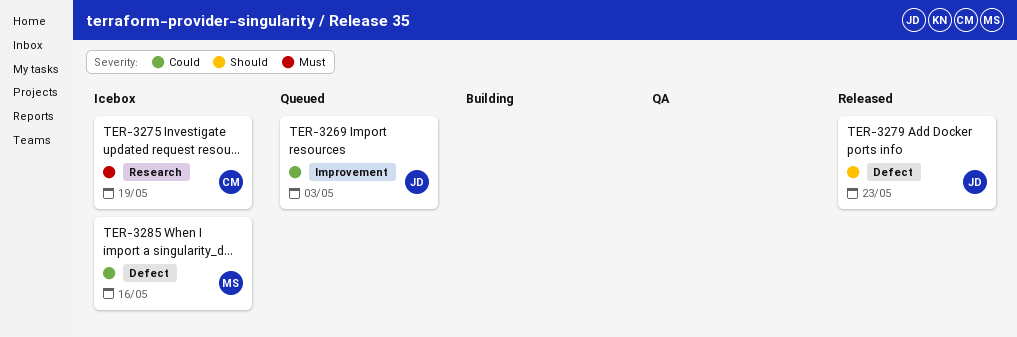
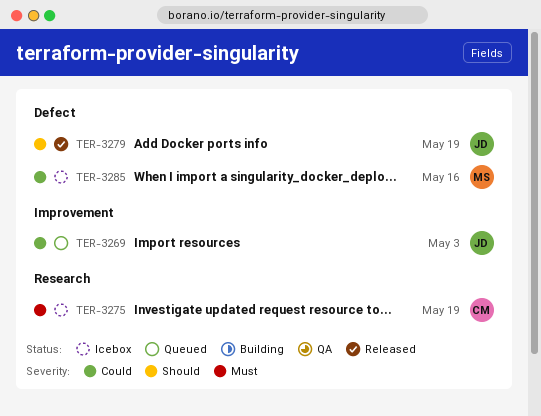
TER-3279, due: May 23 -> May 19

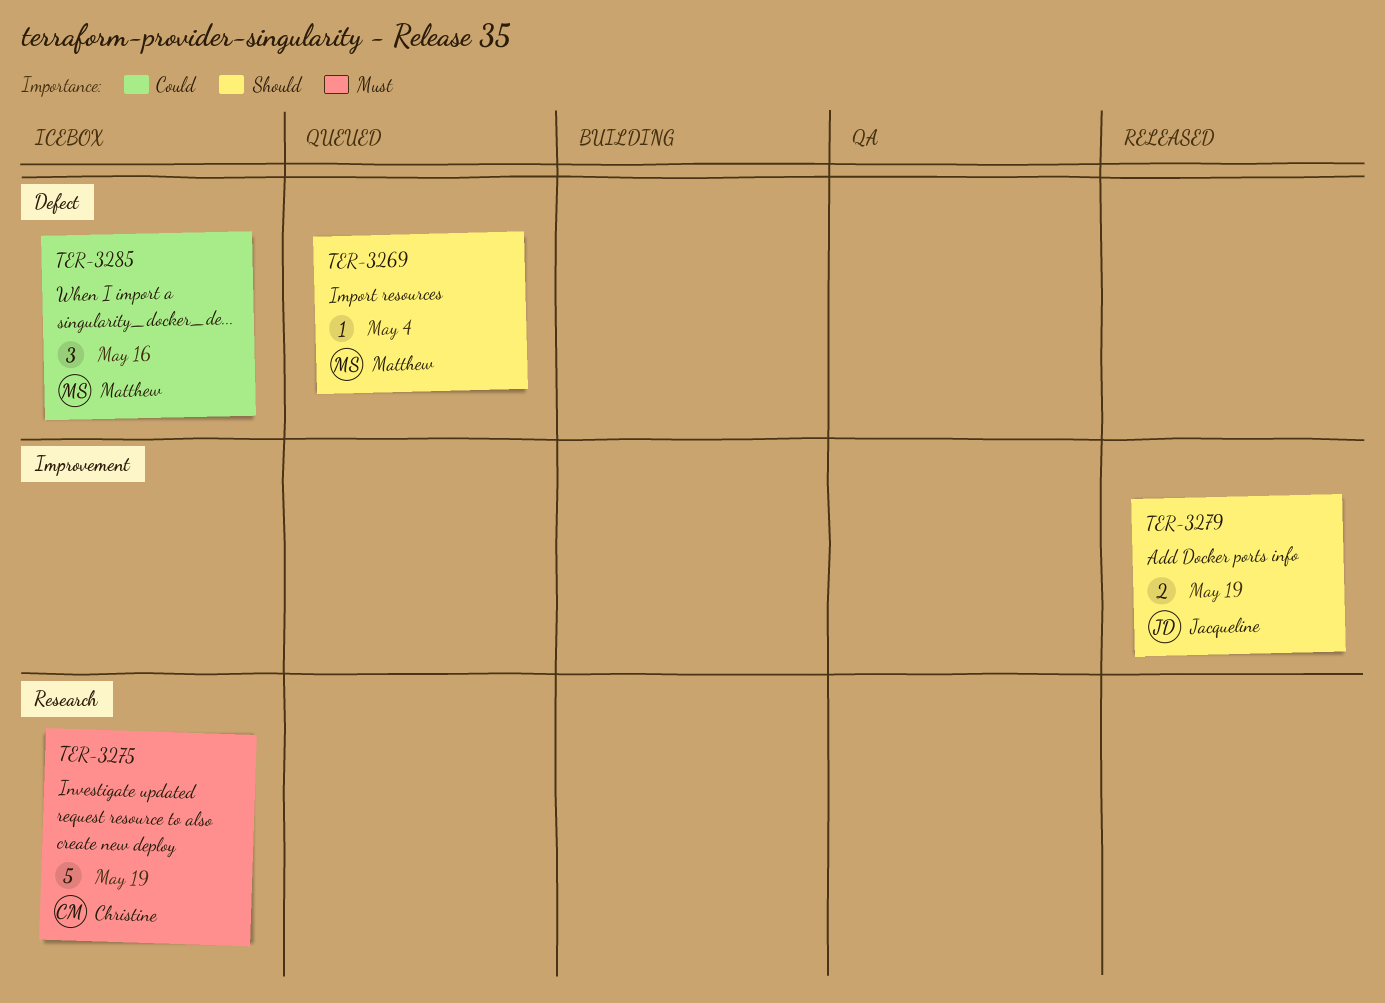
TER-3269, owner: Jacqueline -> Matthew
TER-3269, priority: Could -> Should
TER-3269, label: Improvement -> Defect
TER-3269, due: May 3 -> May 4
TER-3279, label: Defect -> Improvement

